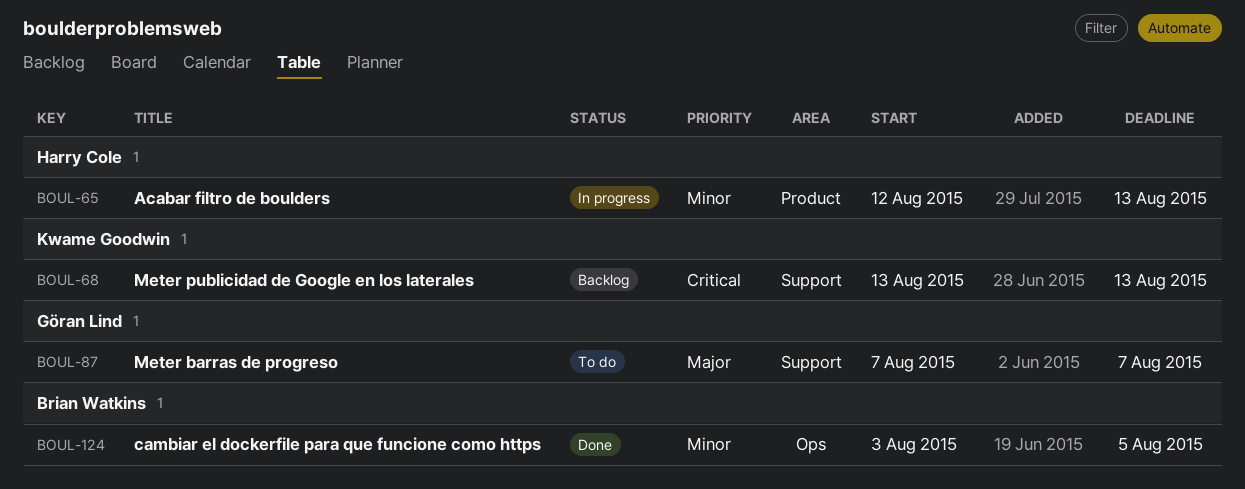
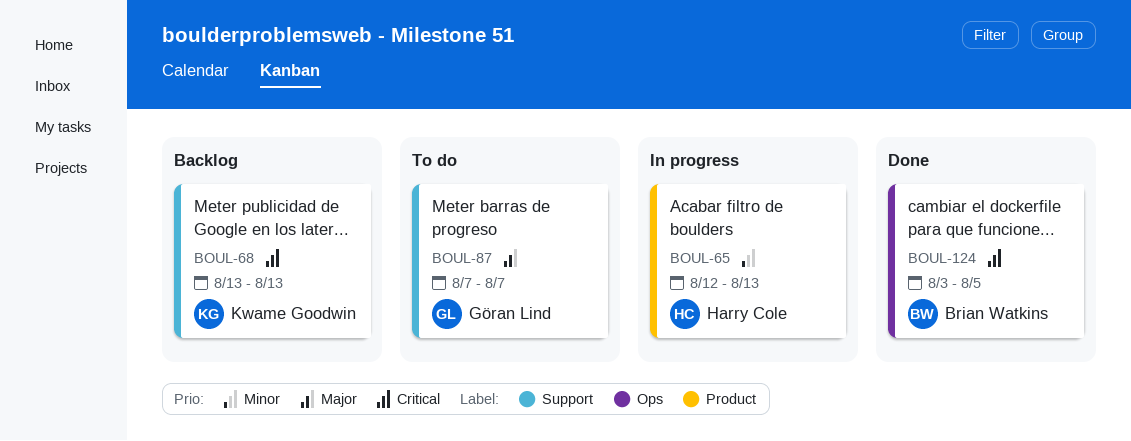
BOUL-124, priority: Minor -> Critical

